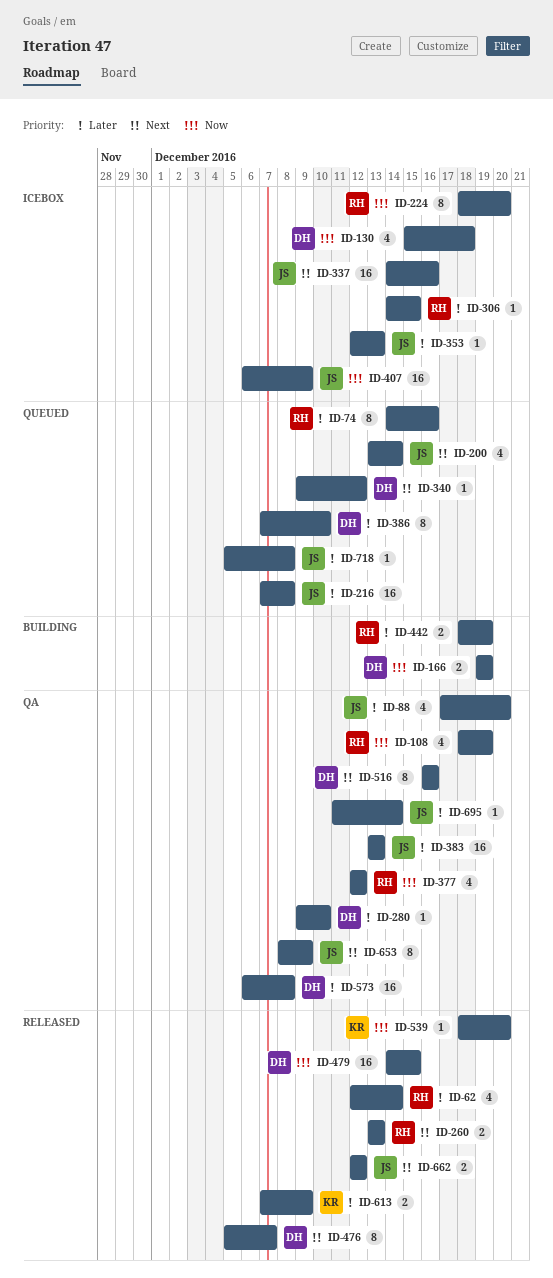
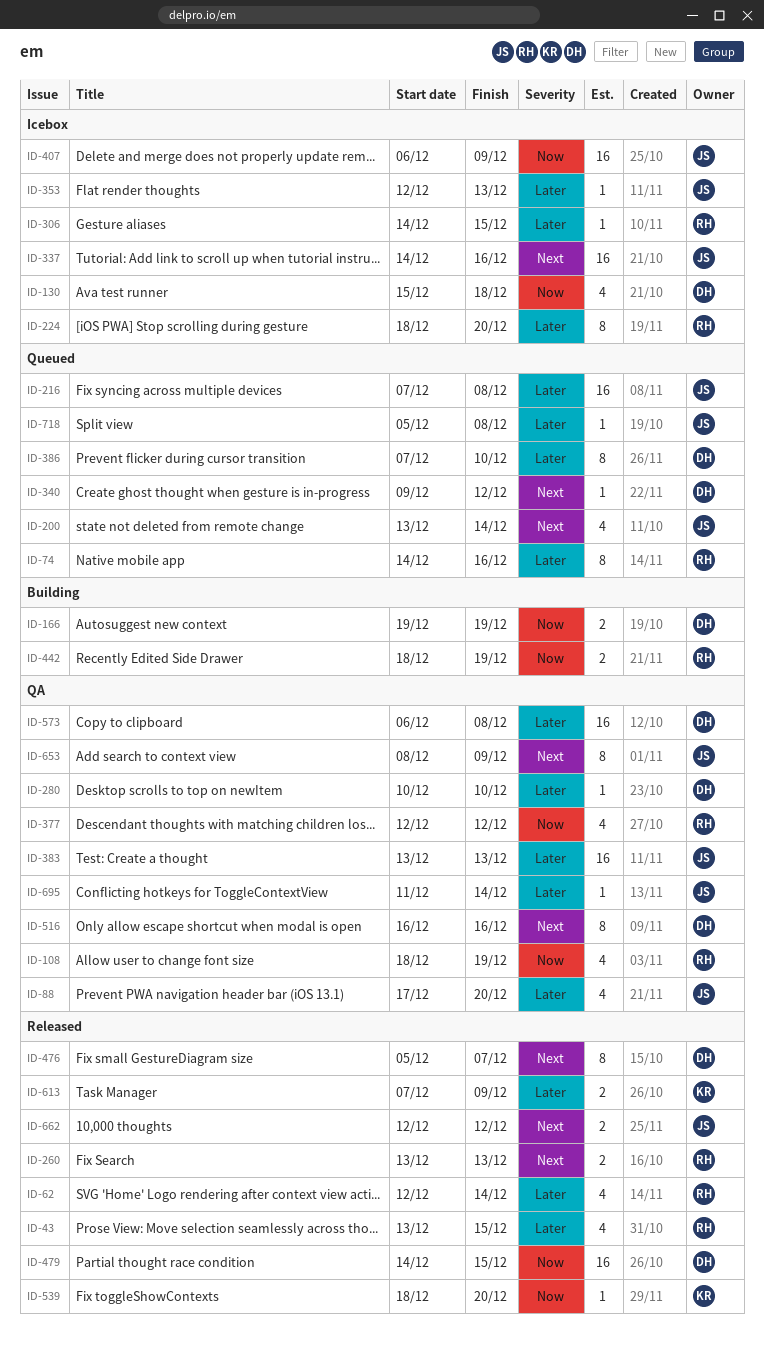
ID-43: none -> present
ID-224, priority: Now -> Later
ID-280, start: Dec 9 -> Dec 10
ID-442, priority: Later -> Now

